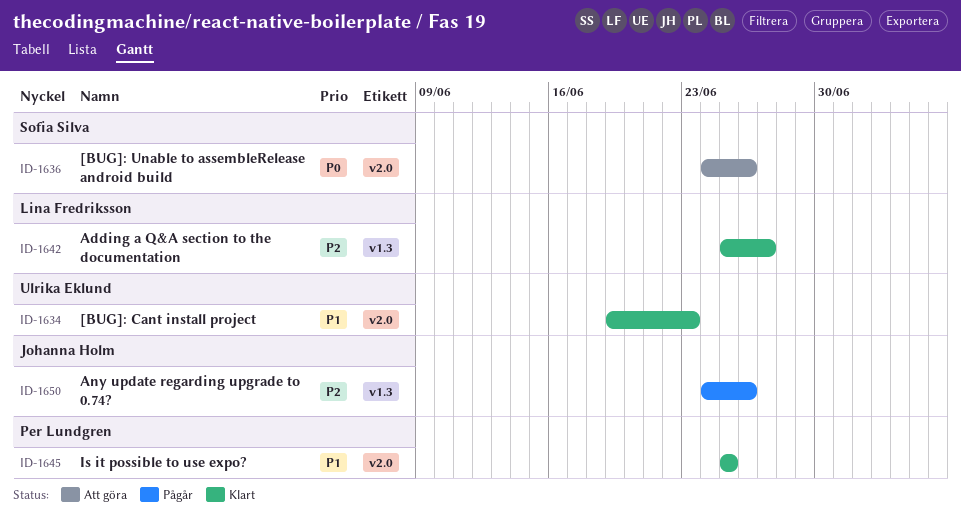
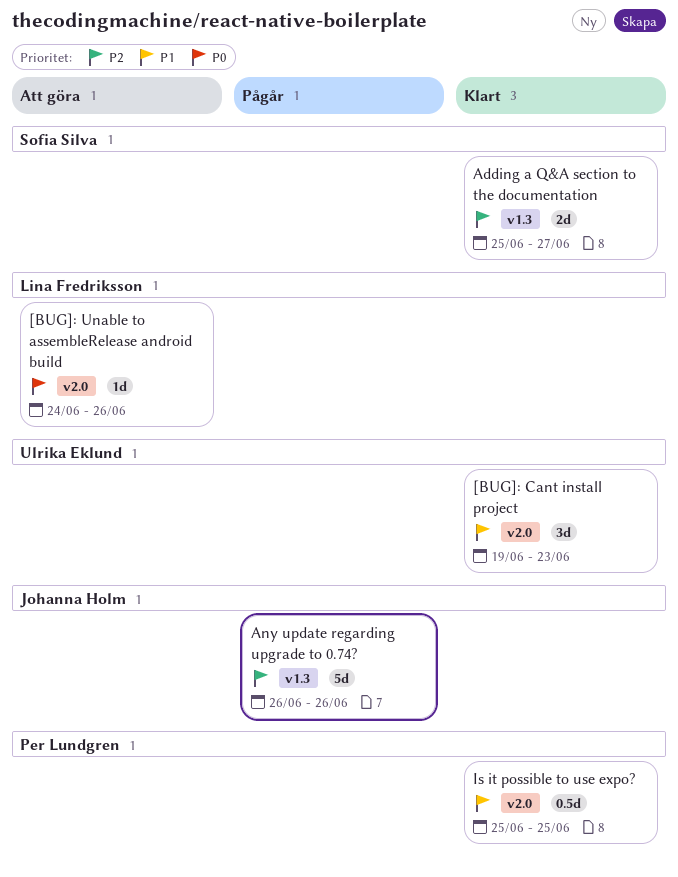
[BUG]: Unable to assembleRelease android build, owner: Sofia Silva -> Lina Fredriksson
Adding a Q&A section to the documentation, owner: Lina Fredriksson -> Sofia Silva
Any update regarding upgrade to 0.74?, start: Jun 24 -> Jun 26

